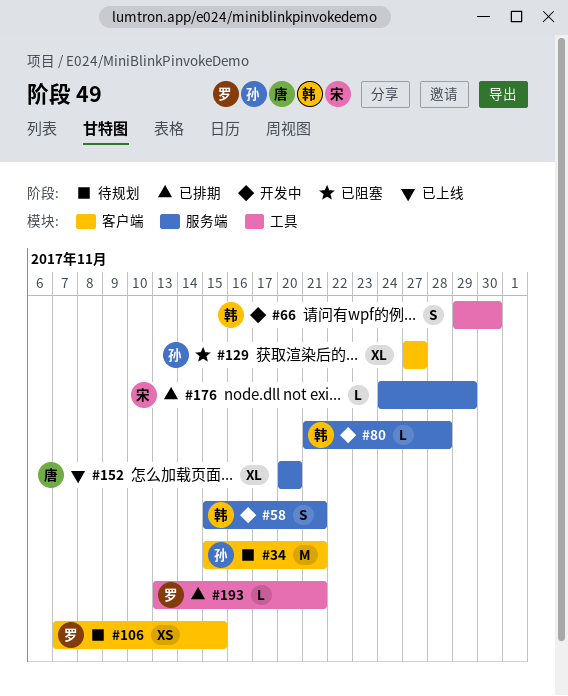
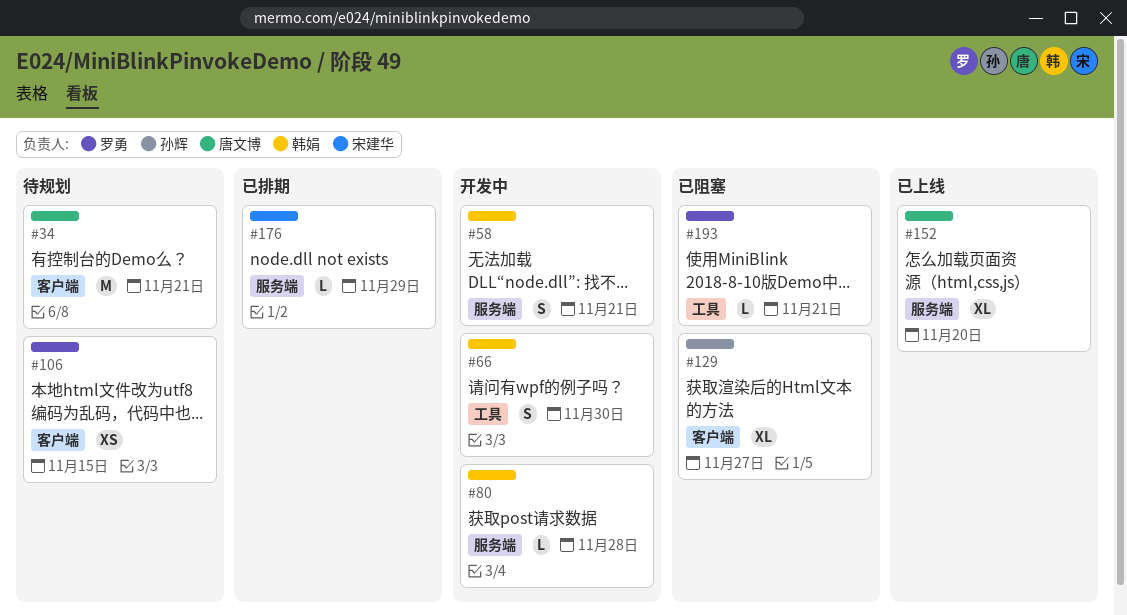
#34, owner: 孙辉 -> 唐文博
#193, status: 已排期 -> 已阻塞

